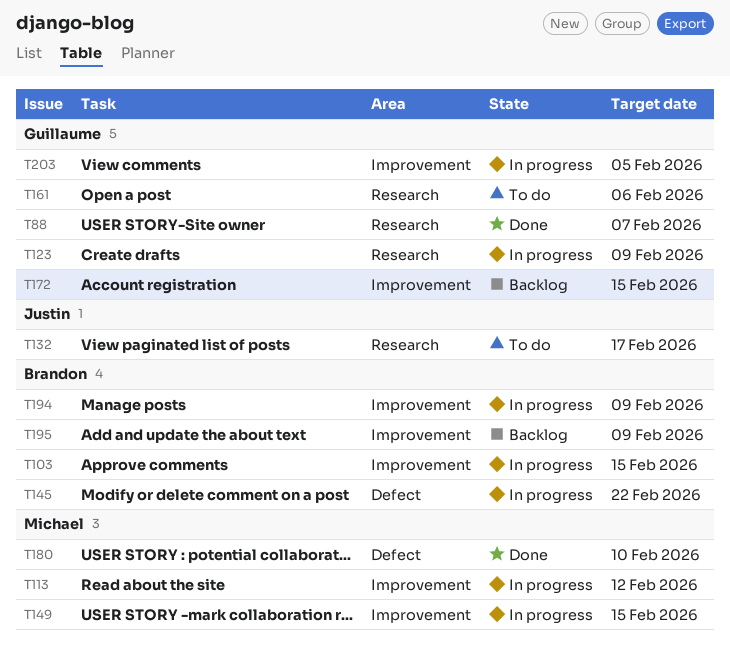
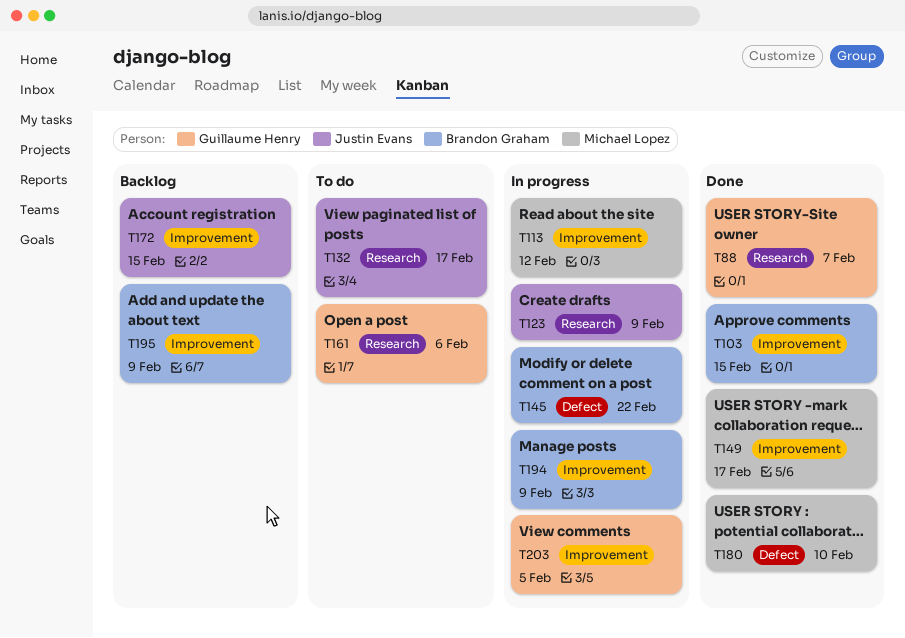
T103, status: In progress -> Done
T123, owner: Guillaume Henry -> Justin Evans
T149, status: In progress -> Done
T149, due: Feb 15 -> Feb 17
T172, owner: Guillaume Henry -> Justin Evans

